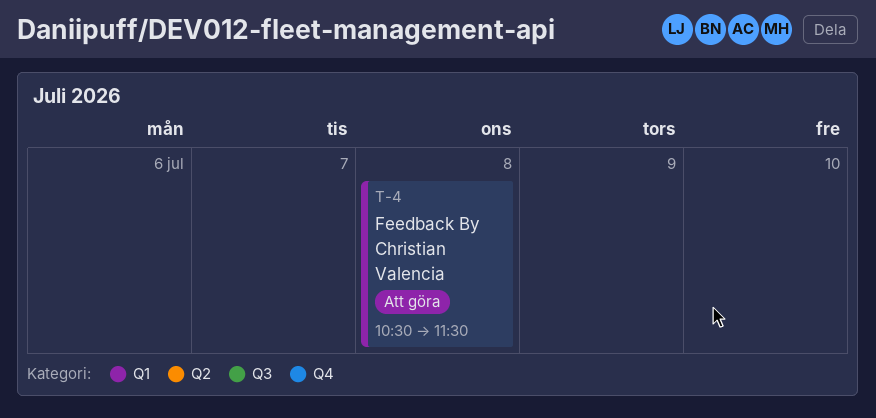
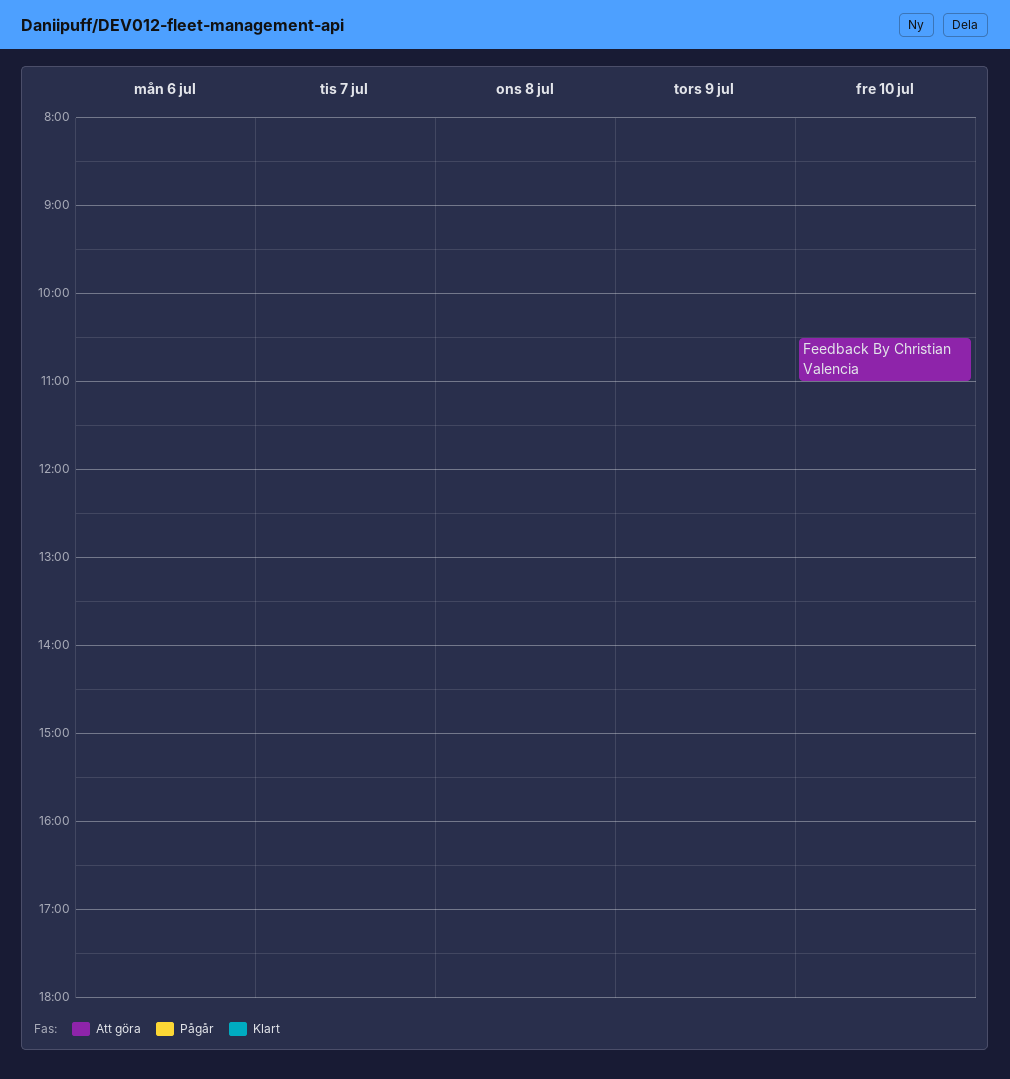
Feedback By Christian Valencia, day: Jul 8 -> Jul 10
Feedback By Christian Valencia, ends: 11:30 -> 11:00

